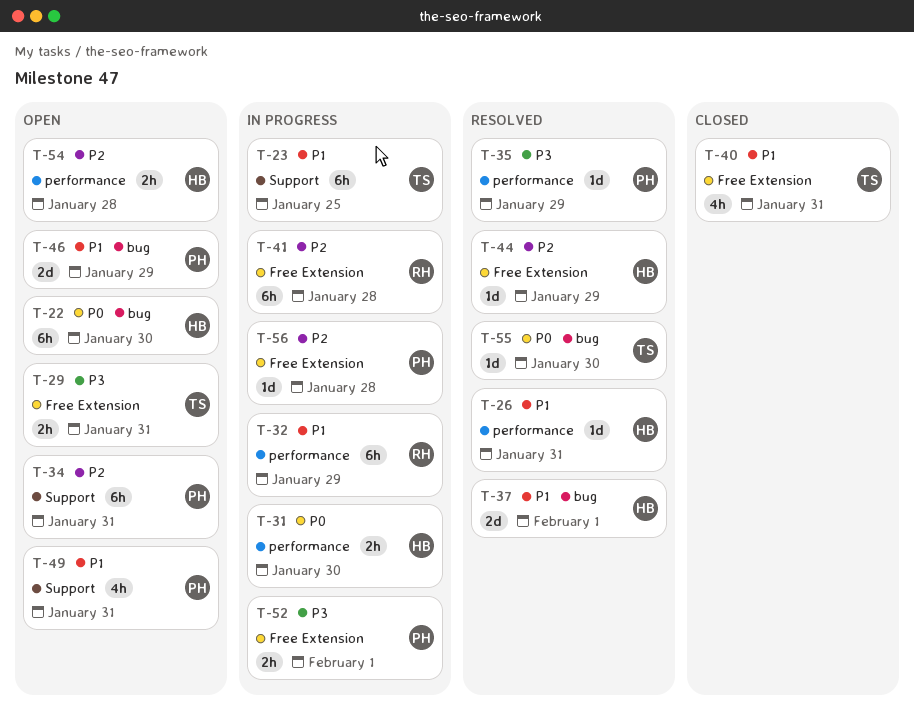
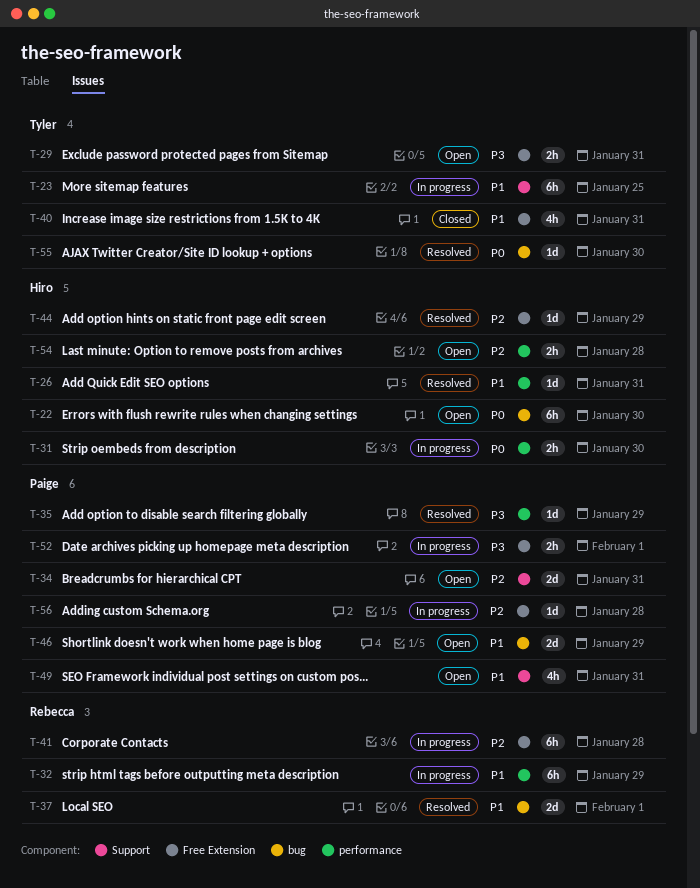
T-34, estimate: 6h -> 2d
T-37, owner: Hiro -> Rebecca

